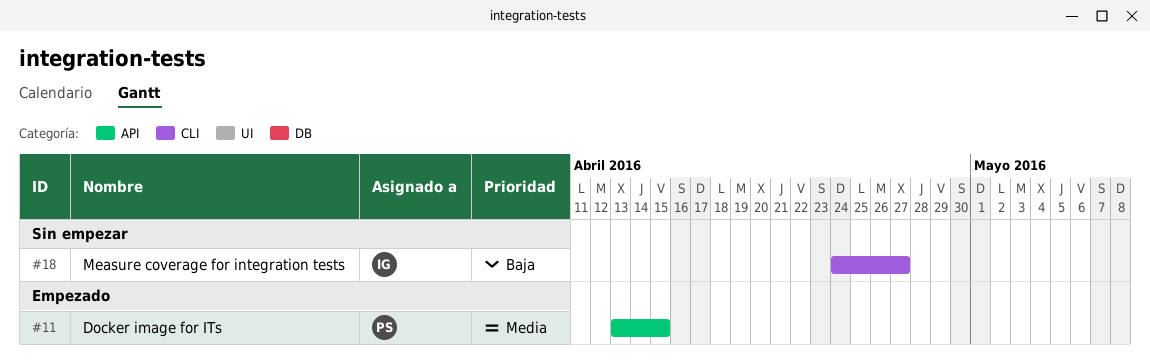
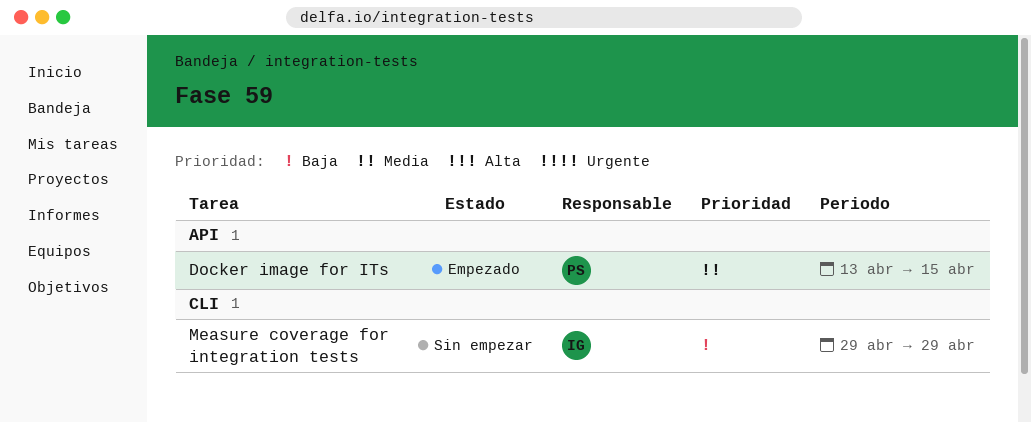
Measure coverage for integration tests, start: Apr 24 -> Apr 29
Measure coverage for integration tests, due: Apr 27 -> Apr 29

